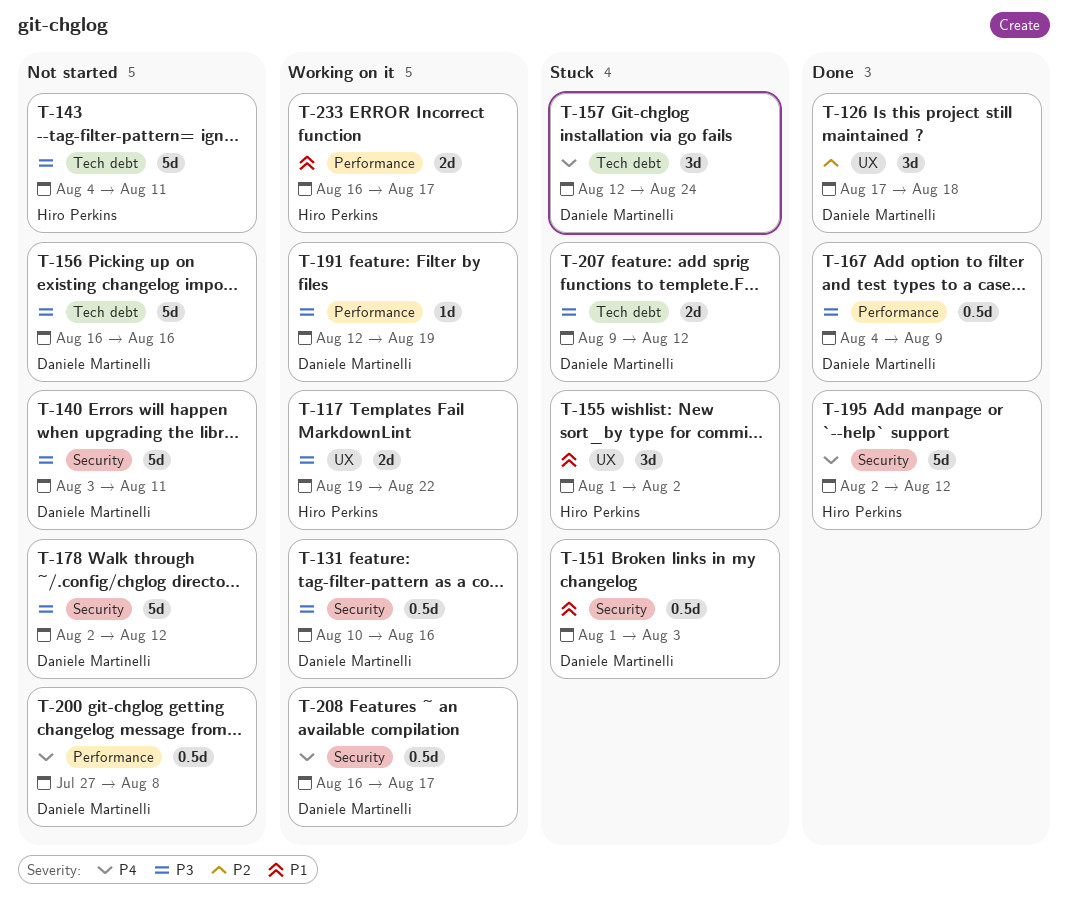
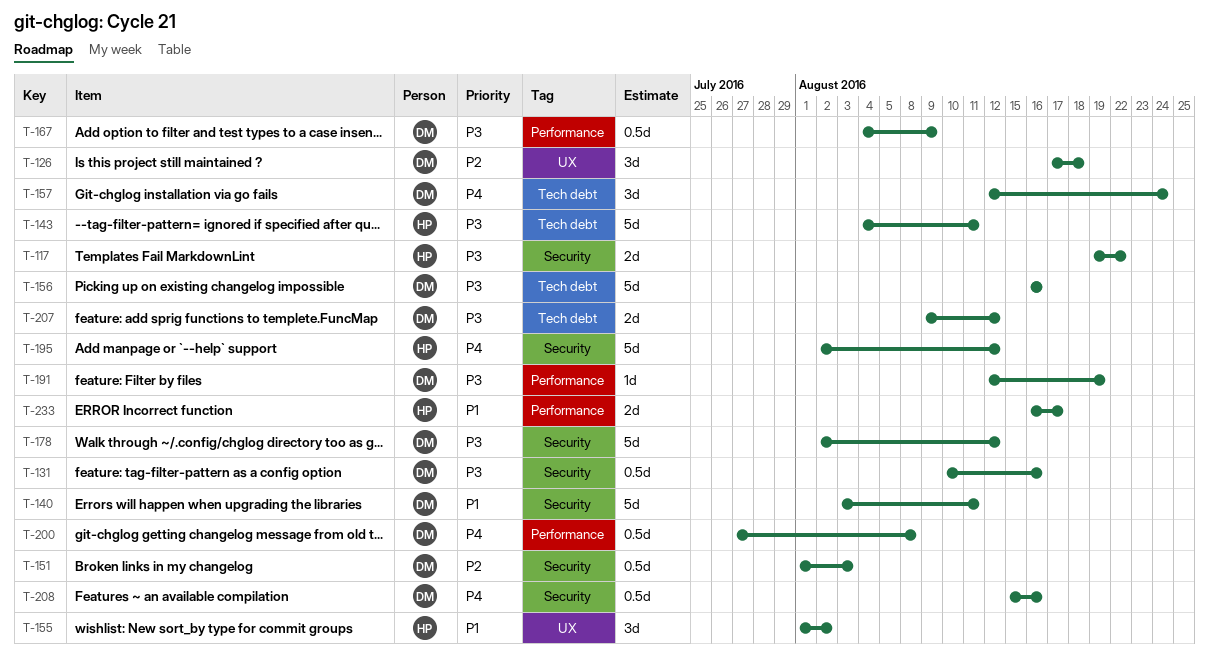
T-117, label: UX -> Security
T-140, priority: P3 -> P1
T-151, priority: P1 -> P2
T-208, start: Aug 16 -> Aug 15
T-208, due: Aug 17 -> Aug 16

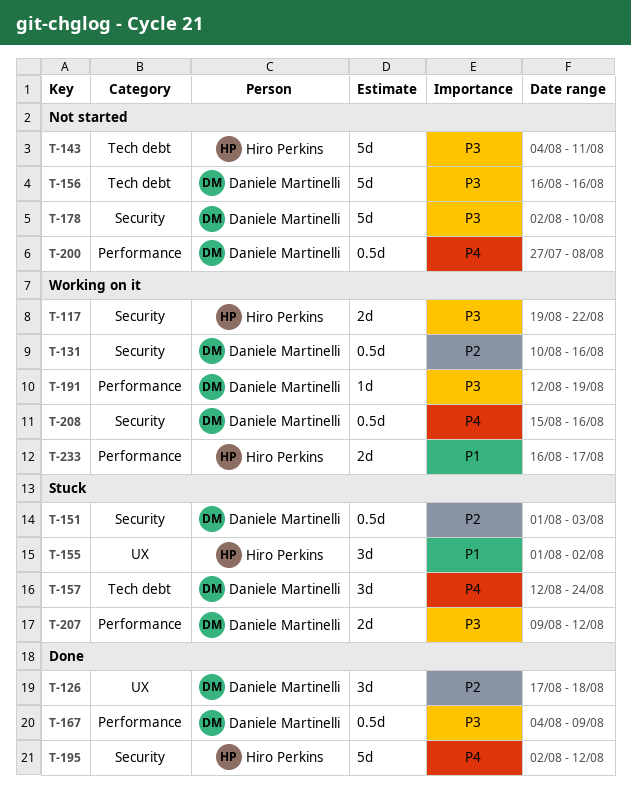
T-131, priority: P3 -> P2
T-140: present -> none
T-178, due: Aug 12 -> Aug 10
T-207, label: Tech debt -> Performance

